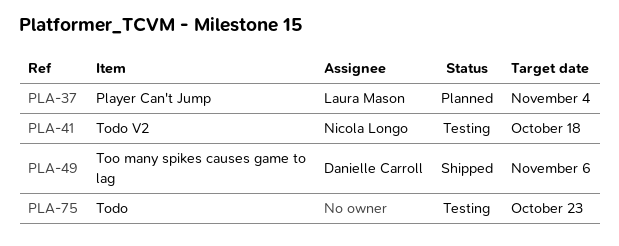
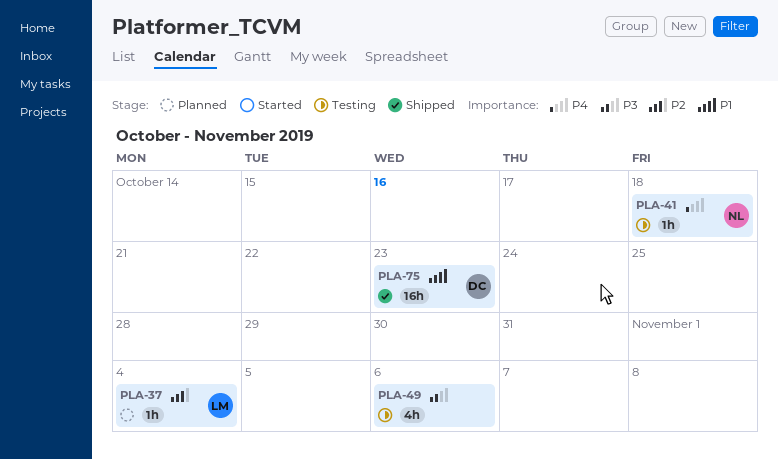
PLA-49, status: Shipped -> Testing
PLA-49, owner: Danielle Carroll -> none
PLA-75, status: Testing -> Shipped
PLA-75, owner: none -> Danielle Carroll

